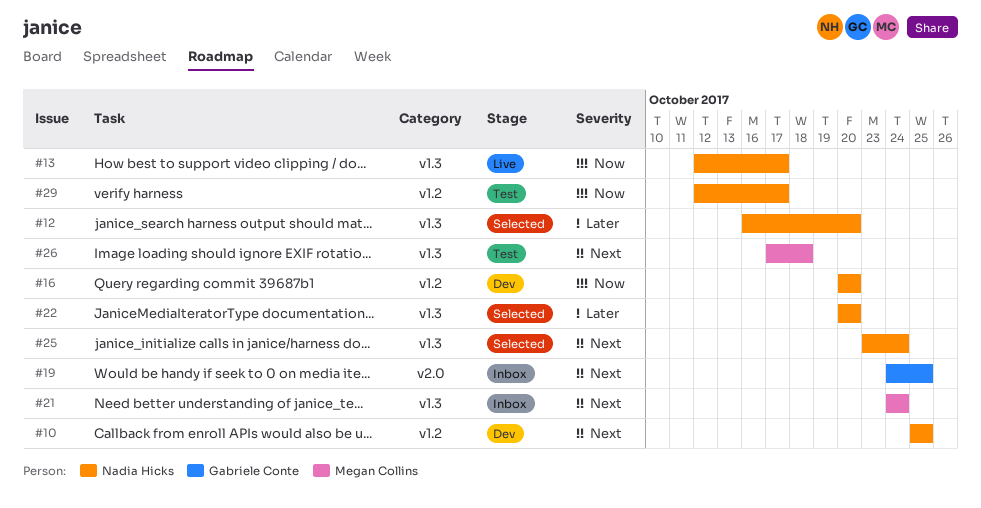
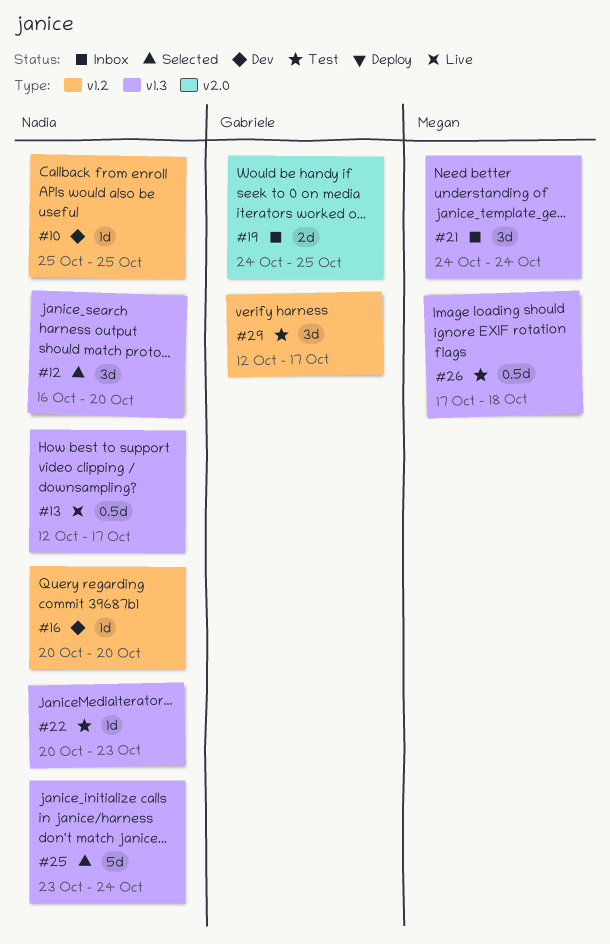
#22, status: Selected -> Test
#22, due: Oct 20 -> Oct 23
#29, owner: Nadia Hicks -> Gabriele Conte

